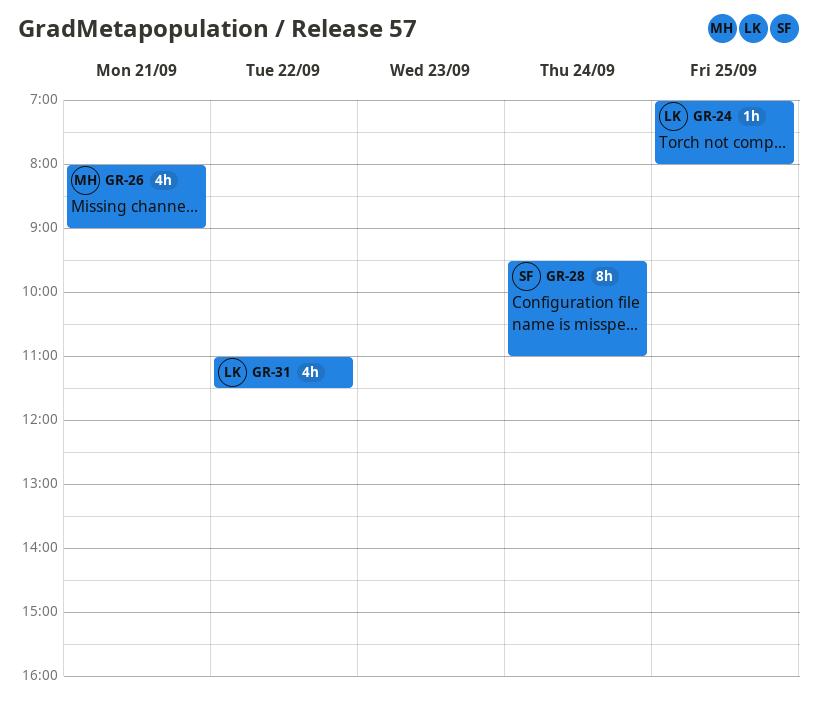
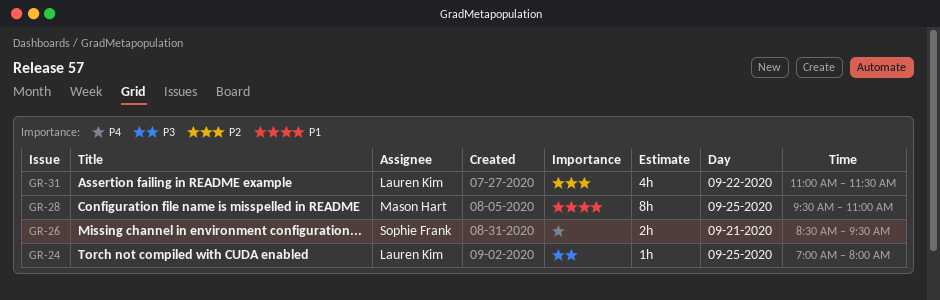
GR-26, owner: Mason Hart -> Sophie Frank
GR-26, estimate: 4h -> 2h
GR-26, begins: 08:00 -> 08:30
GR-26, ends: 09:00 -> 09:30
GR-28, owner: Sophie Frank -> Mason Hart
GR-28, day: Sep 24 -> Sep 25

